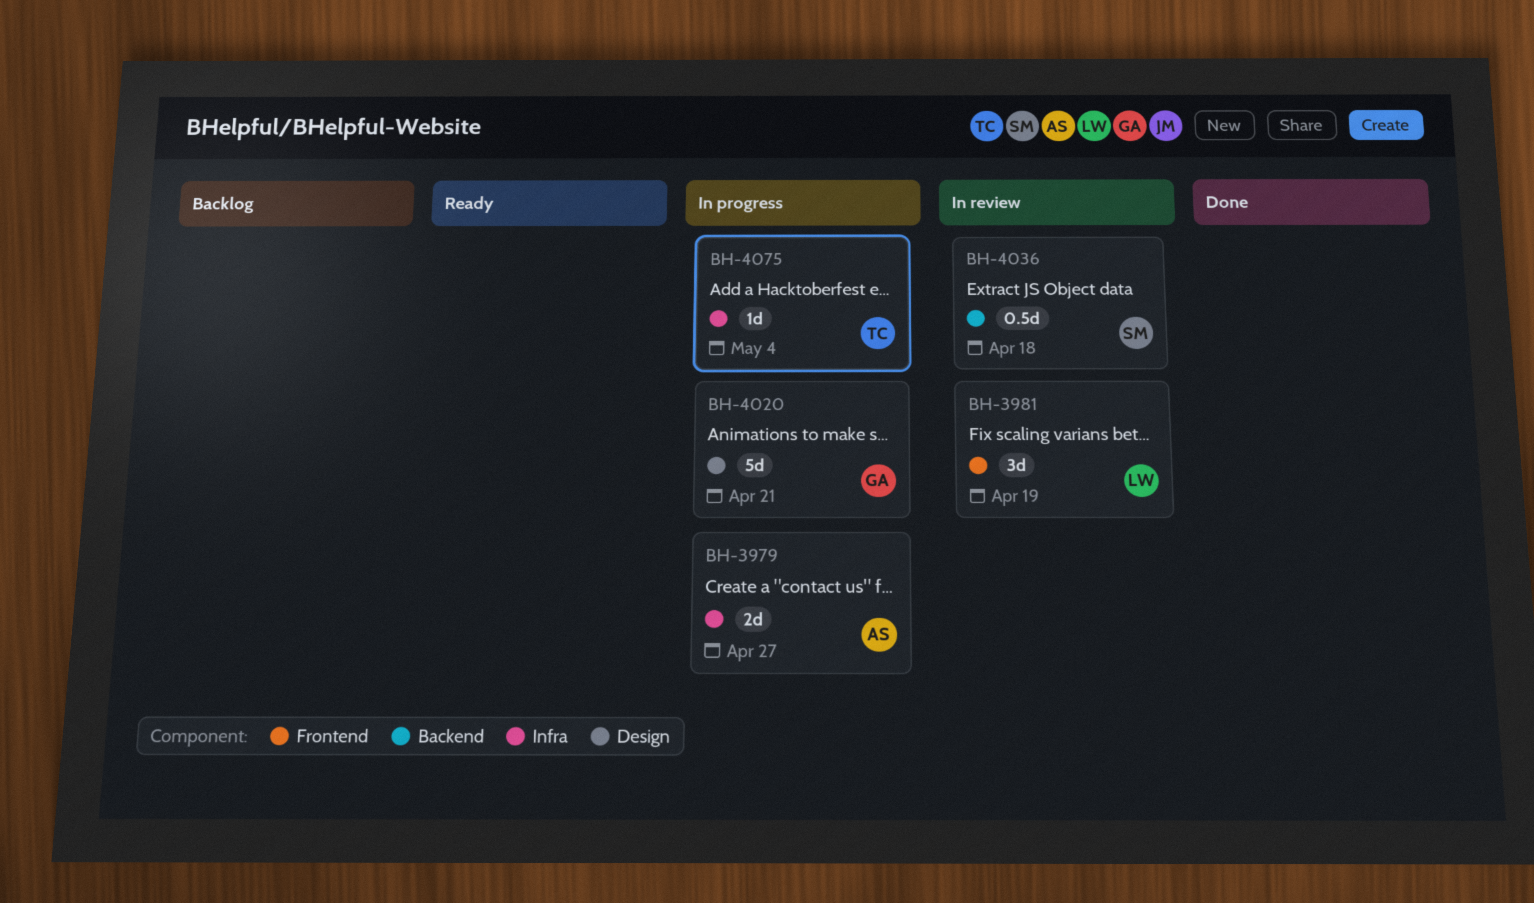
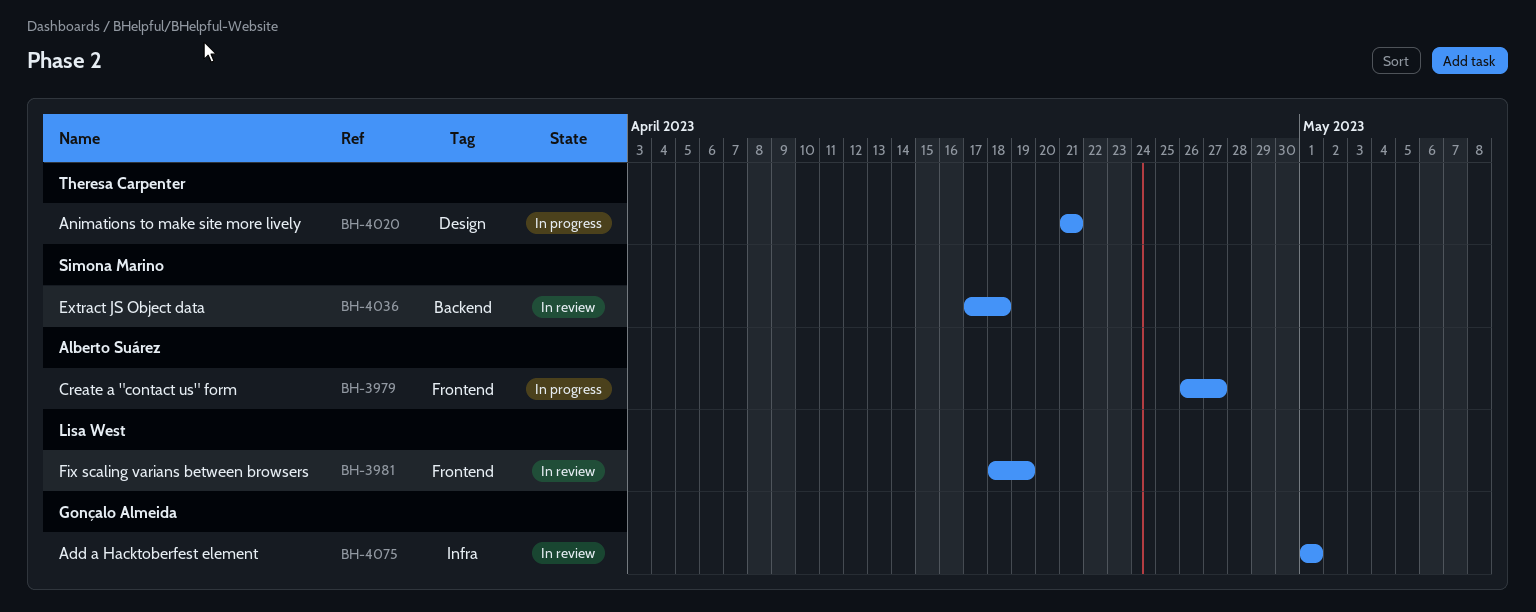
BH-3979, label: Infra -> Frontend
BH-4020, owner: Gonçalo Almeida -> Theresa Carpenter
BH-4075, status: In progress -> In review
BH-4075, owner: Theresa Carpenter -> Gonçalo Almeida
BH-4075, due: May 4 -> May 1

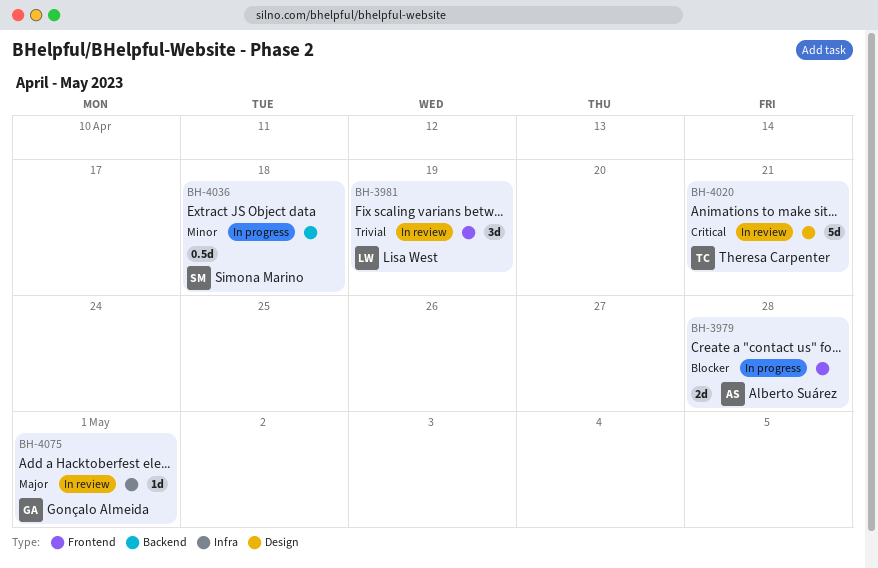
BH-3979, due: Apr 27 -> Apr 28
BH-4020, status: In progress -> In review
BH-4036, status: In review -> In progress

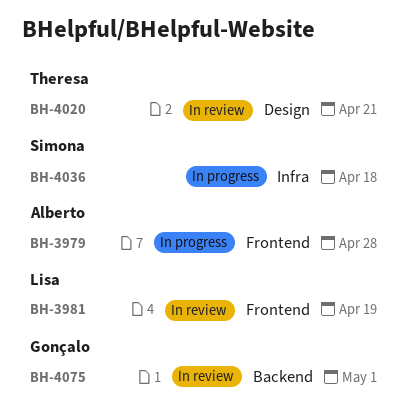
BH-4036, label: Backend -> Infra
BH-4075, label: Infra -> Backend

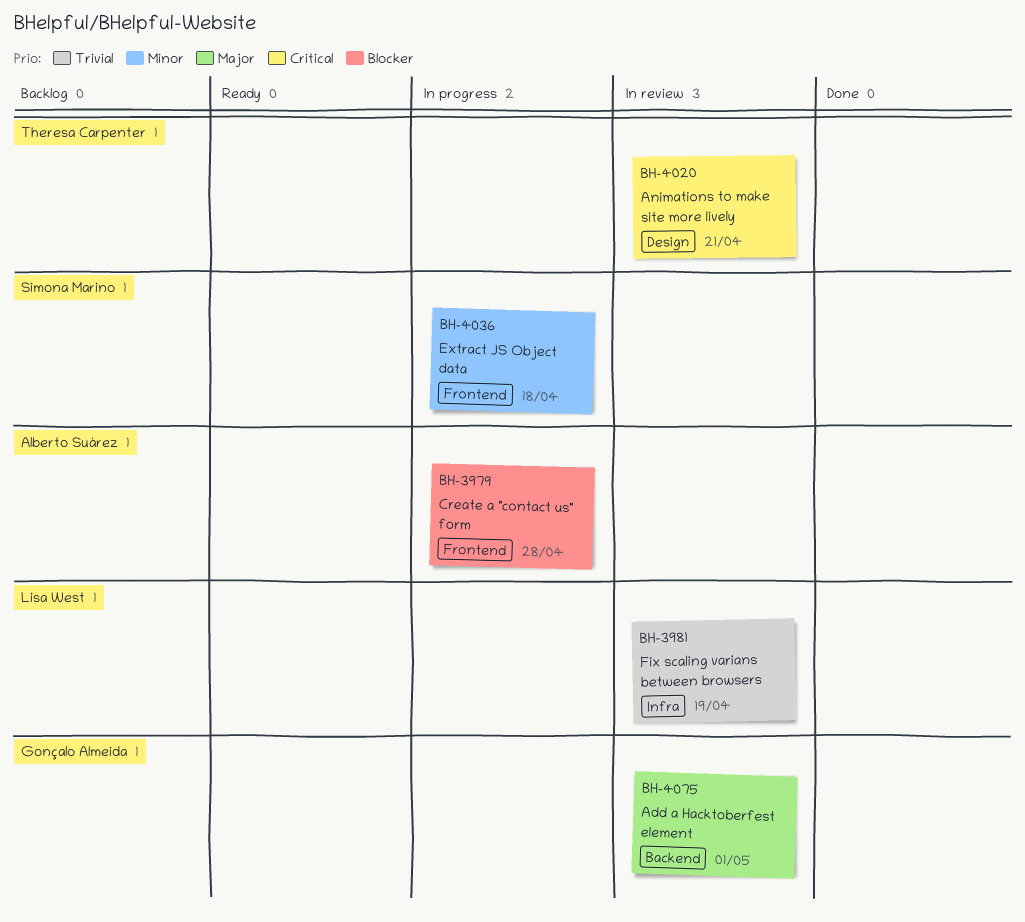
BH-3981, label: Frontend -> Infra
BH-4036, label: Infra -> Frontend

